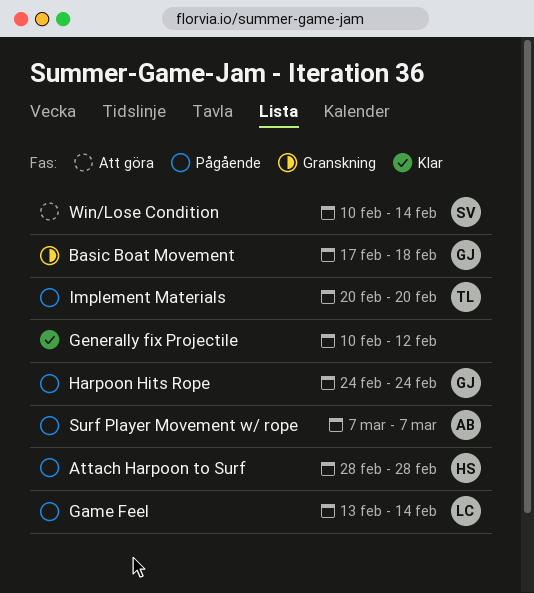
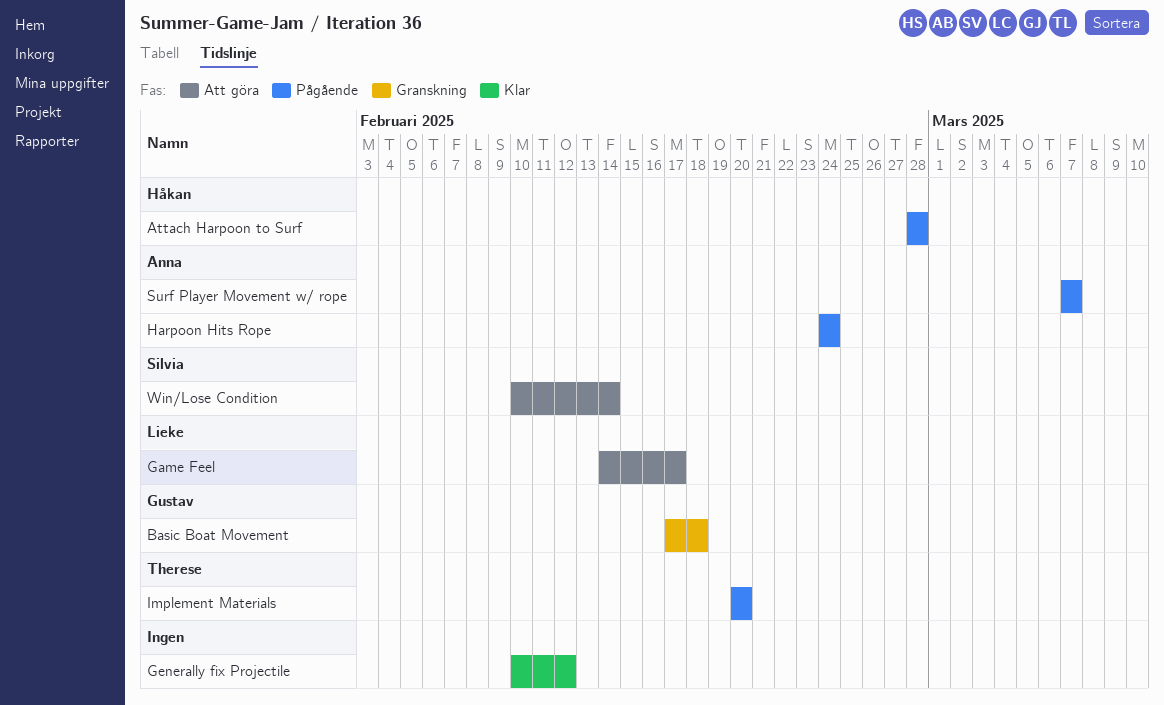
Game Feel, status: Pågående -> Att göra
Game Feel, start: Feb 13 -> Feb 14
Game Feel, due: Feb 14 -> Feb 17
Harpoon Hits Rope, owner: Gustav -> Anna

